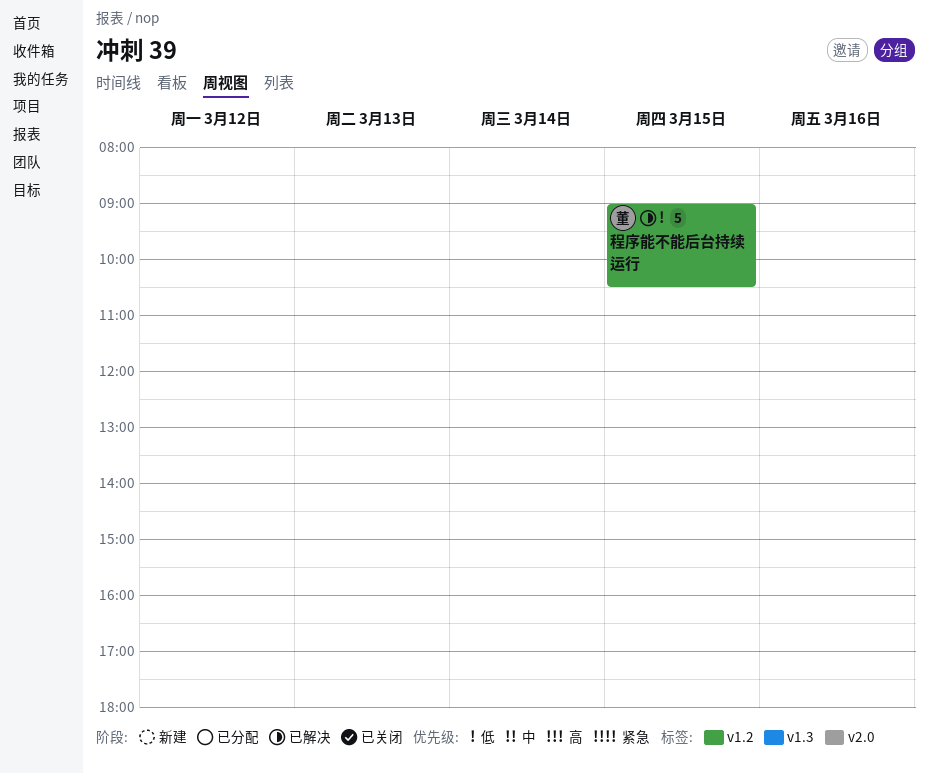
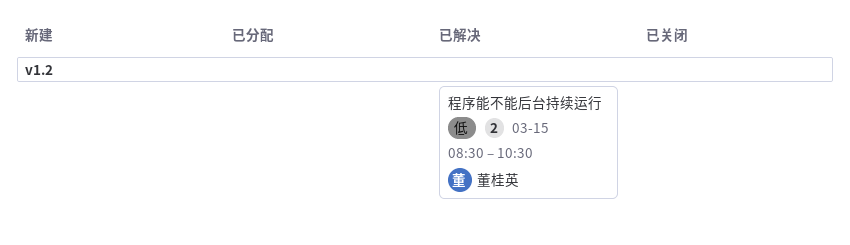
程序能不能后台持续运行, estimate: 5 -> 2
程序能不能后台持续运行, begins: 09:00 -> 08:30

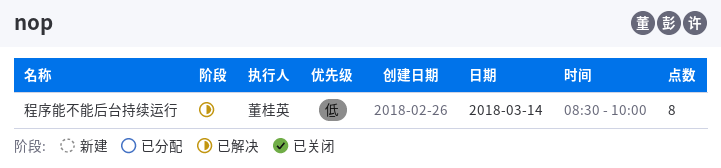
程序能不能后台持续运行, estimate: 2 -> 8
程序能不能后台持续运行, day: Mar 15 -> Mar 14
程序能不能后台持续运行, ends: 10:30 -> 10:00

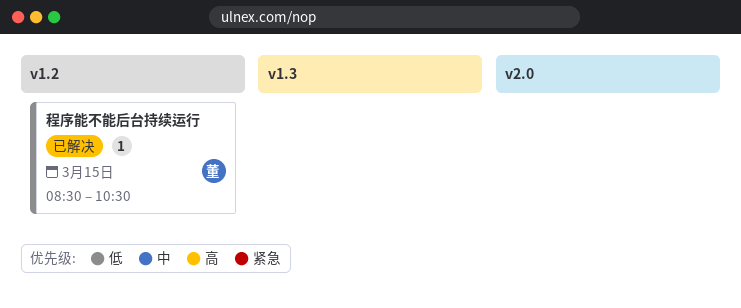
程序能不能后台持续运行, estimate: 8 -> 1
程序能不能后台持续运行, day: Mar 14 -> Mar 15
程序能不能后台持续运行, ends: 10:00 -> 10:30

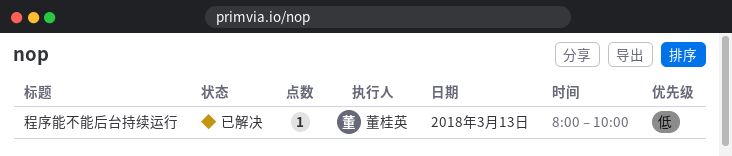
程序能不能后台持续运行, day: Mar 15 -> Mar 13
程序能不能后台持续运行, begins: 08:30 -> 08:00
程序能不能后台持续运行, ends: 10:30 -> 10:00

